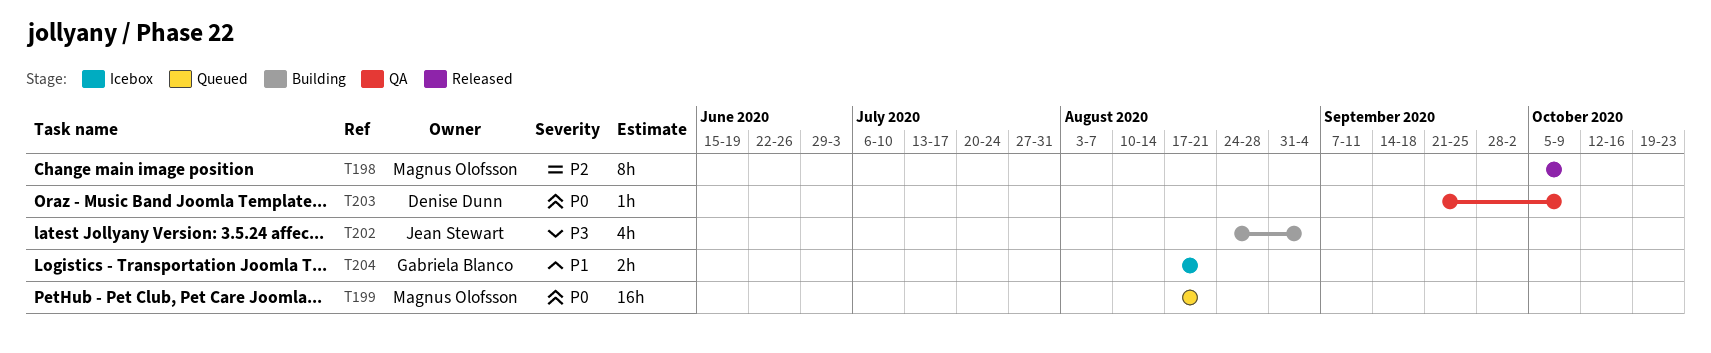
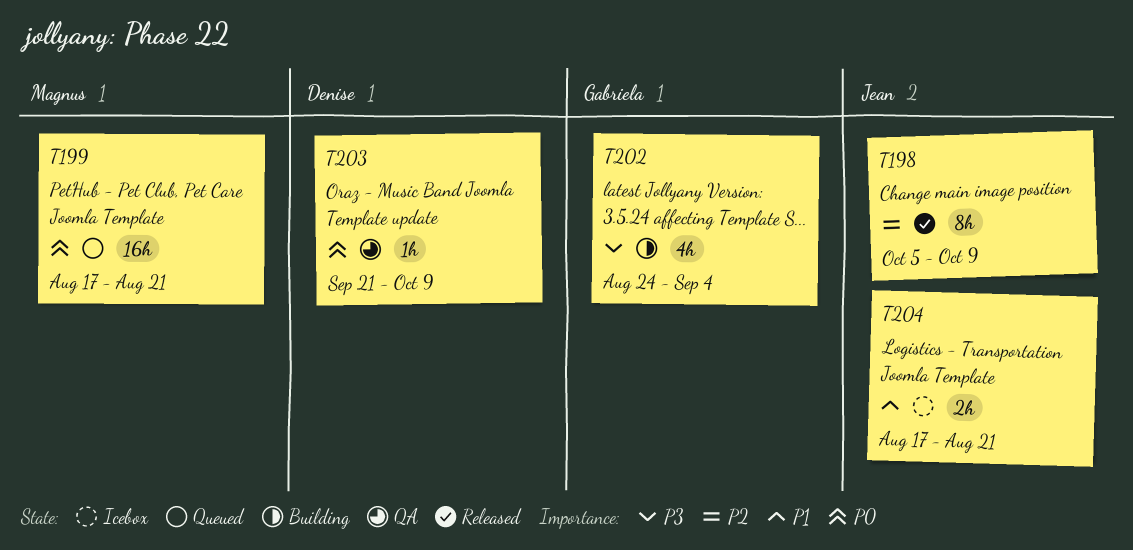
T198, owner: Magnus Olofsson -> Jean Stewart
T202, owner: Jean Stewart -> Gabriela Blanco
T204, owner: Gabriela Blanco -> Jean Stewart

